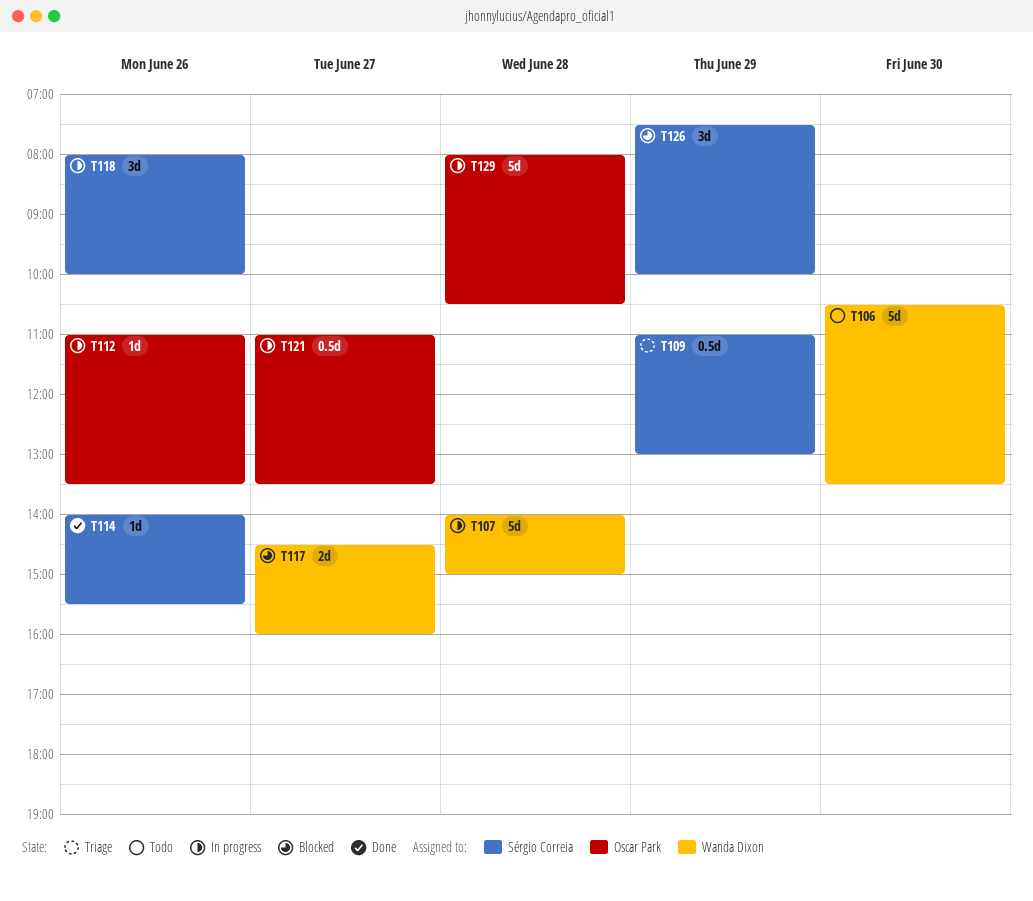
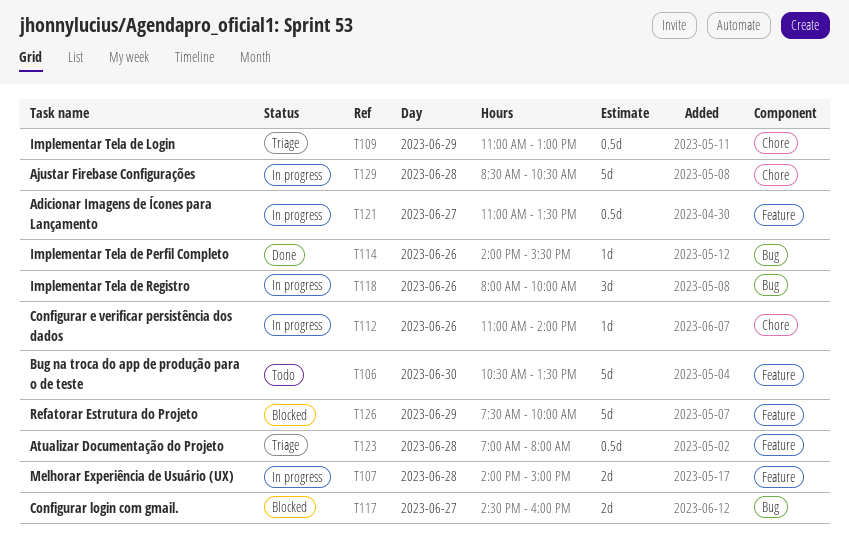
T107, estimate: 5d -> 2d
T112, ends: 13:30 -> 14:00
T123: none -> present
T126, estimate: 3d -> 5d
T129, begins: 08:00 -> 08:30

